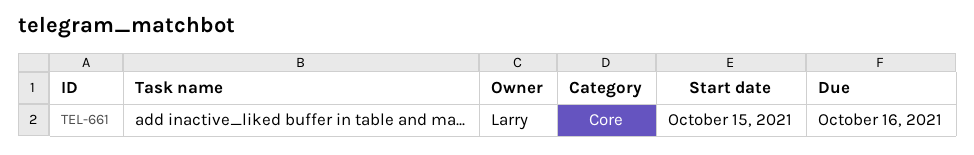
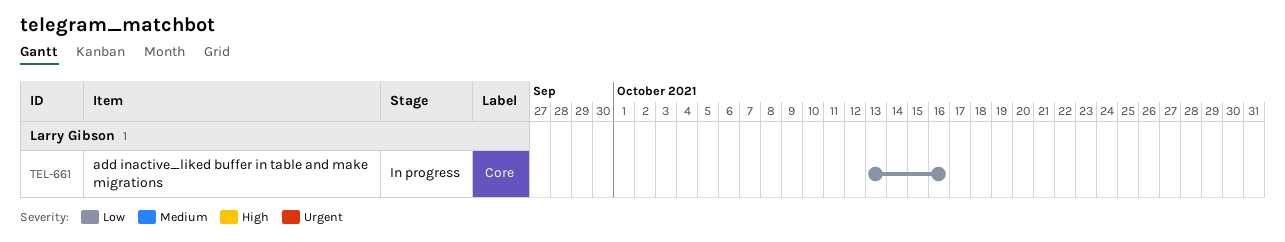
TEL-661, start: Oct 15 -> Oct 13

